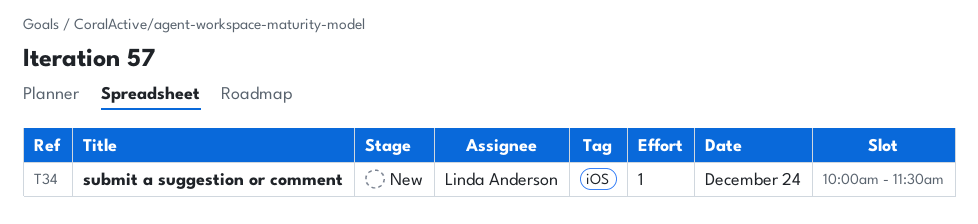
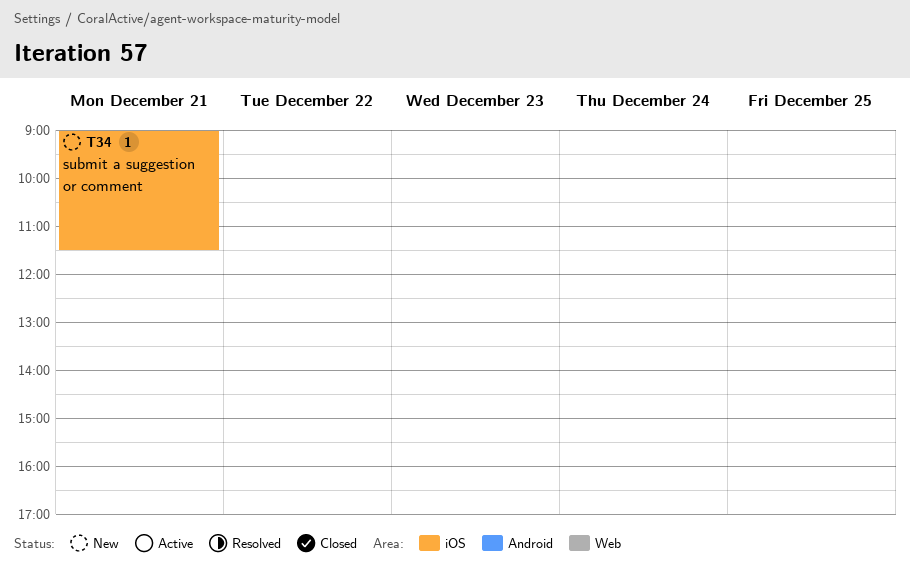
T34, day: Dec 24 -> Dec 21
T34, begins: 10:00 -> 09:00

